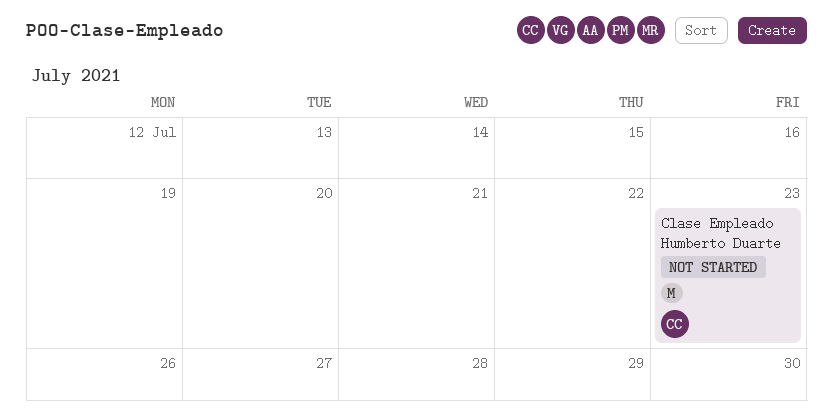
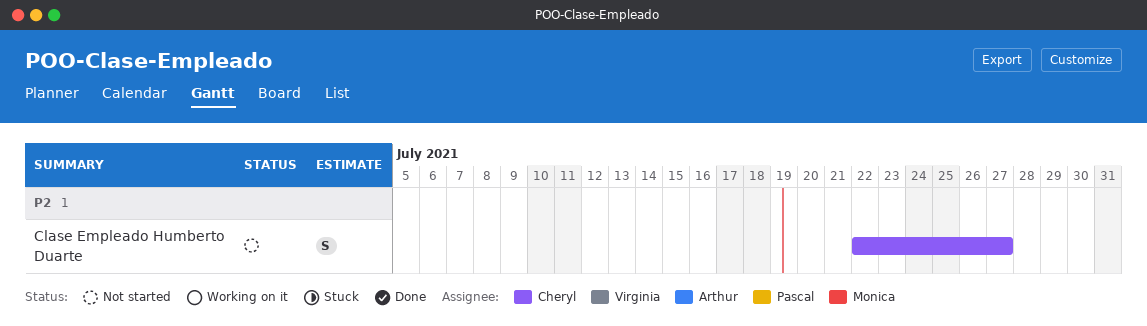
Clase Empleado Humberto Duarte, estimate: M -> S
Clase Empleado Humberto Duarte, due: Jul 23 -> Jul 27

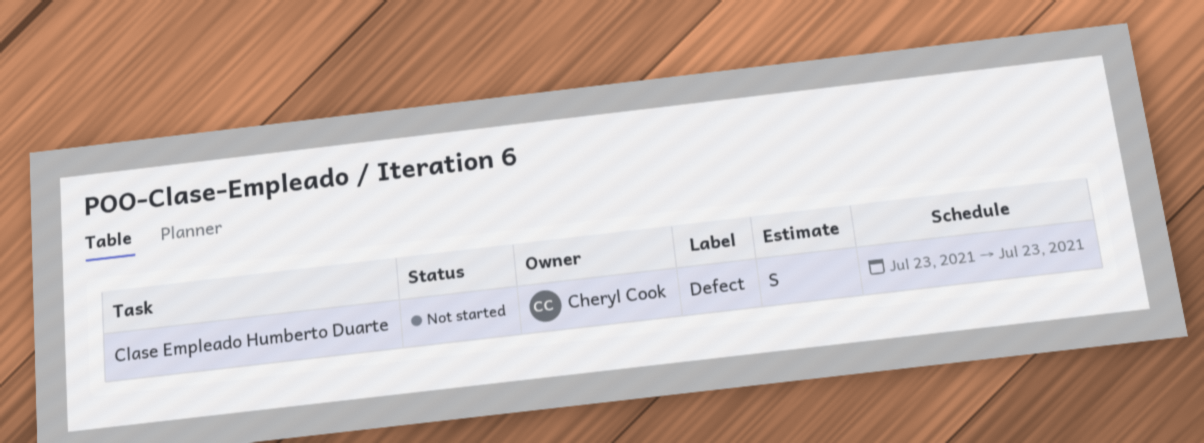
Clase Empleado Humberto Duarte, start: Jul 22 -> Jul 23
Clase Empleado Humberto Duarte, due: Jul 27 -> Jul 23

